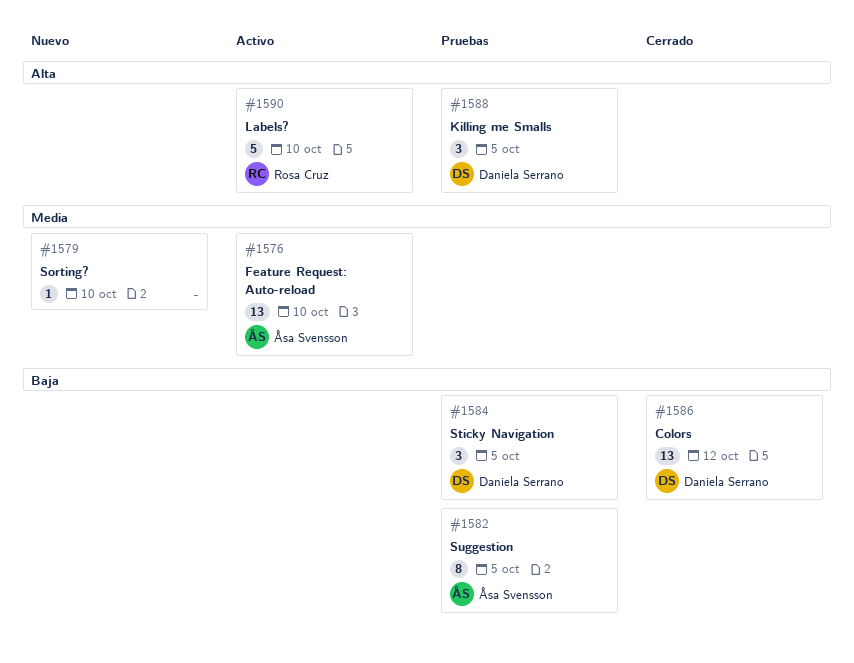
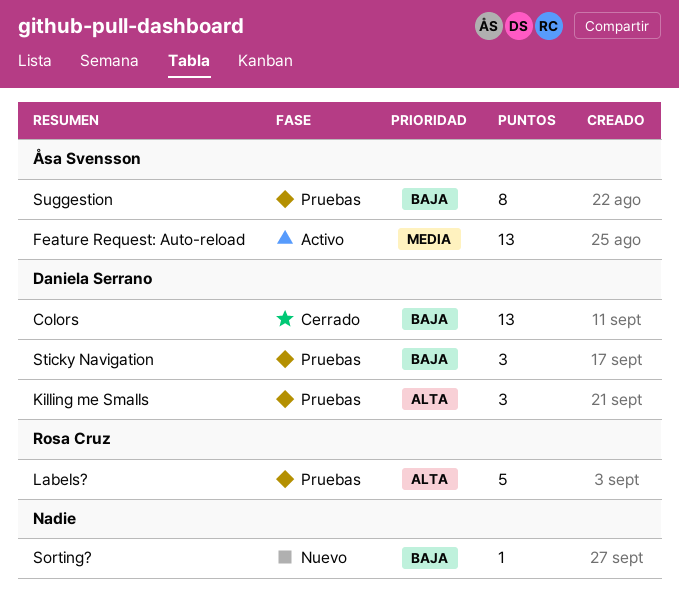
Labels?, status: Activo -> Pruebas
Sorting?, priority: Media -> Baja

